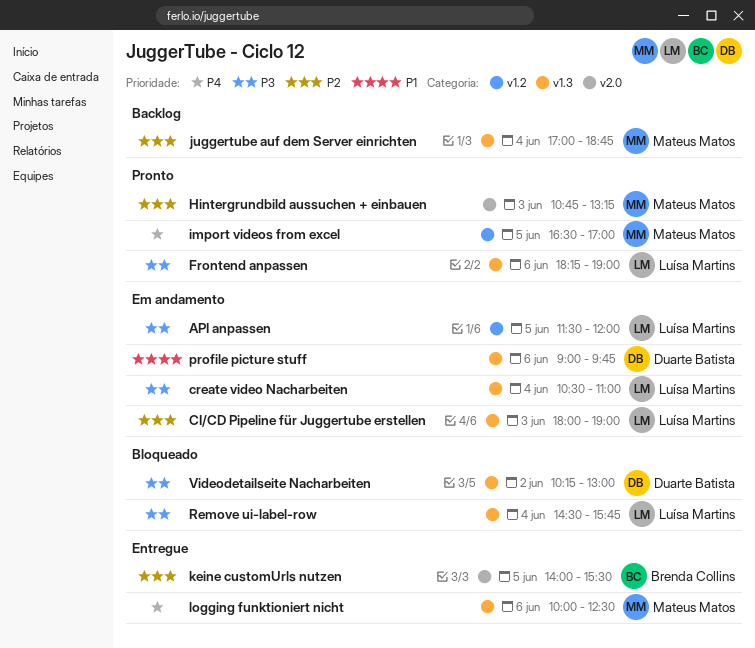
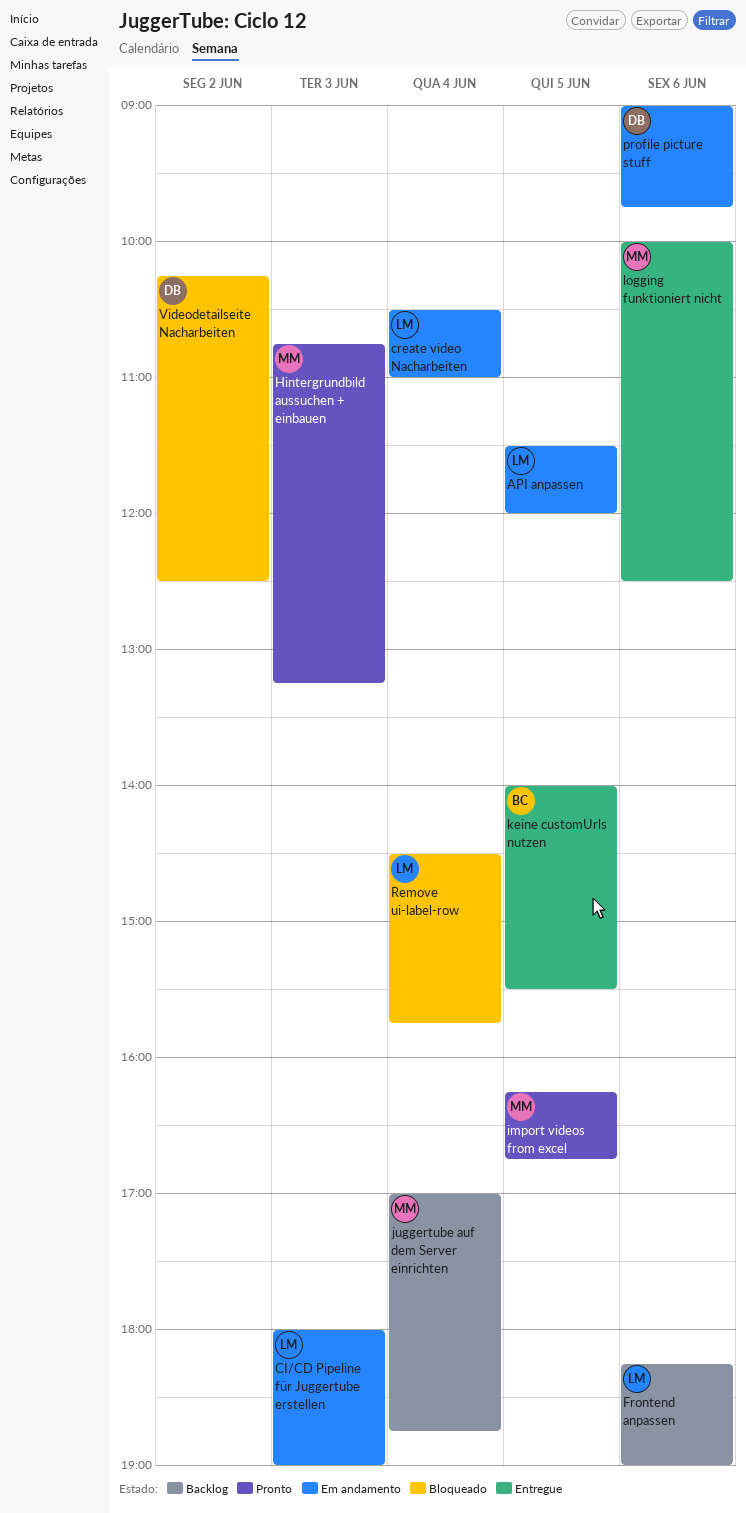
Frontend anpassen, status: Pronto -> Backlog
import videos from excel, begins: 16:30 -> 16:15
import videos from excel, ends: 17:00 -> 16:45
Videodetailseite Nacharbeiten, ends: 13:00 -> 12:30

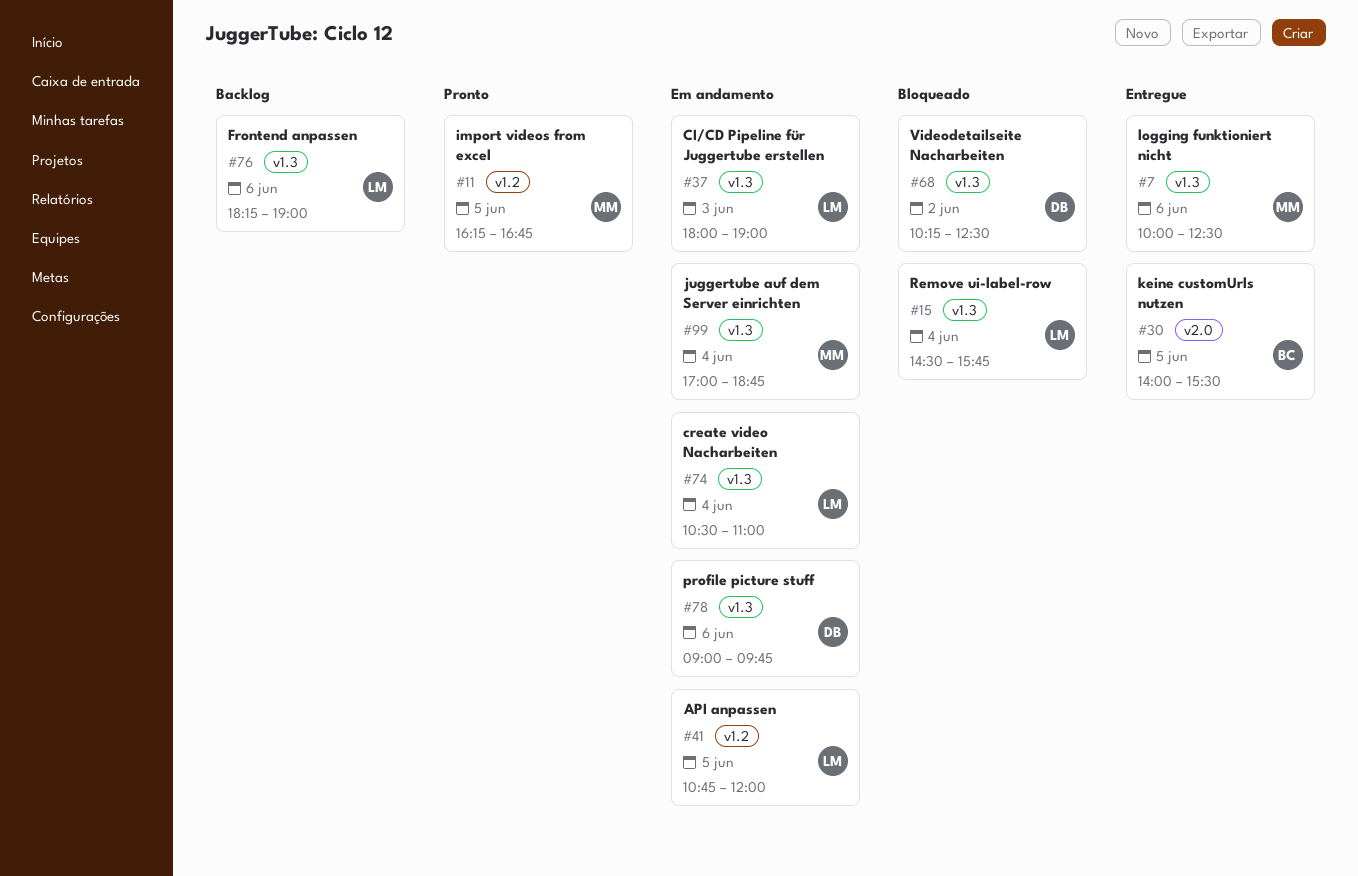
API anpassen, begins: 11:30 -> 10:45
Hintergrundbild aussuchen + einbauen: present -> none
juggertube auf dem Server einrichten, status: Backlog -> Em andamento

